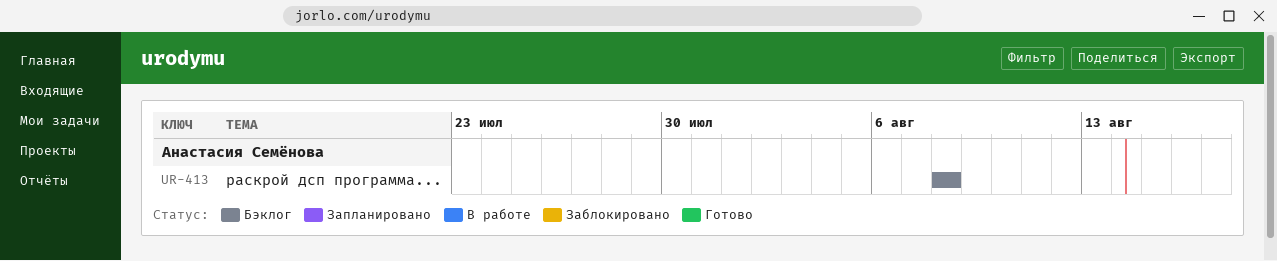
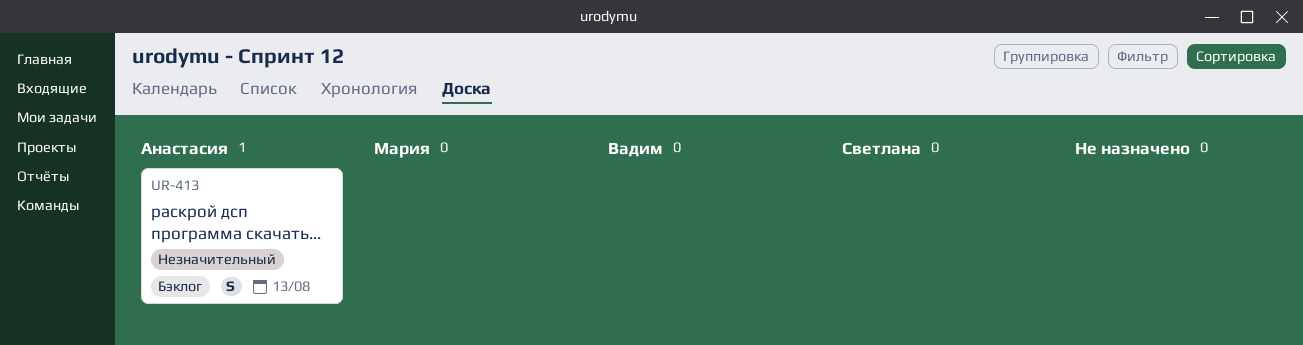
UR-413, due: Aug 8 -> Aug 13

